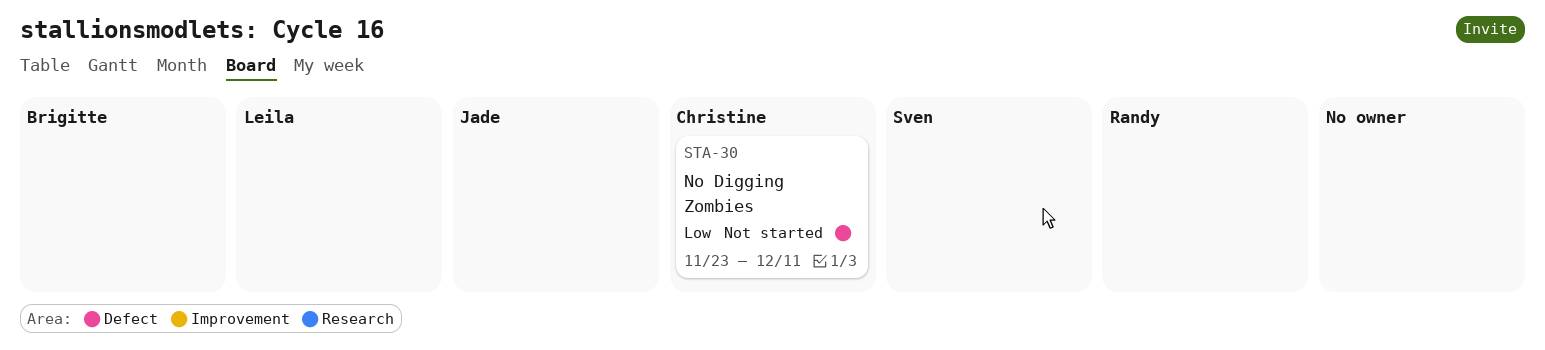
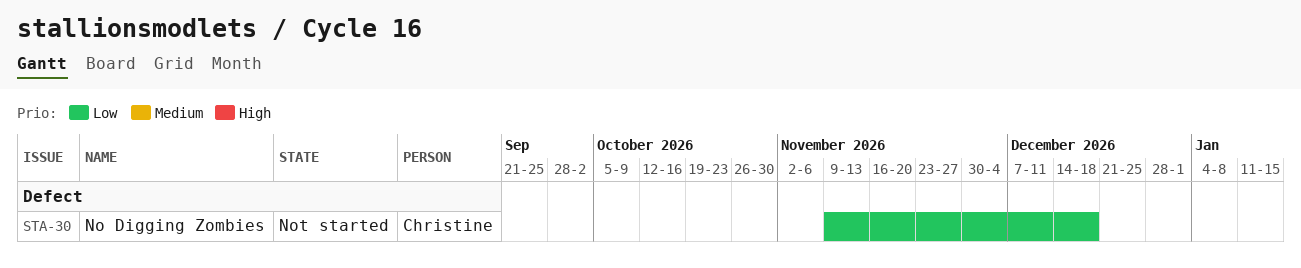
STA-30, start: Nov 23 -> Nov 9
STA-30, due: Dec 11 -> Dec 18

